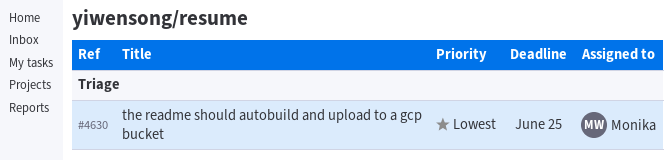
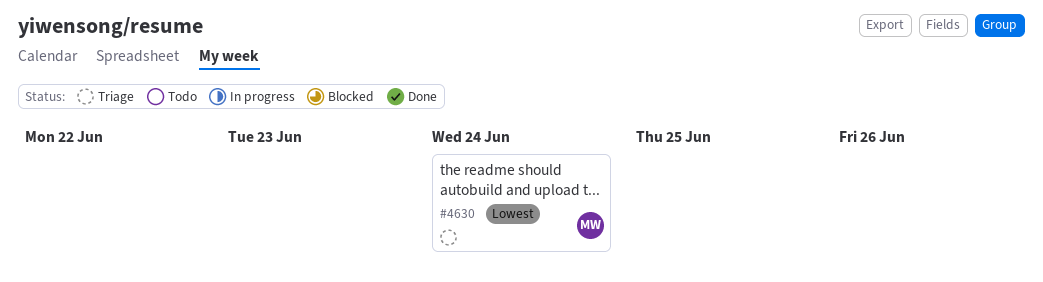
#4630, due: Jun 25 -> Jun 24

